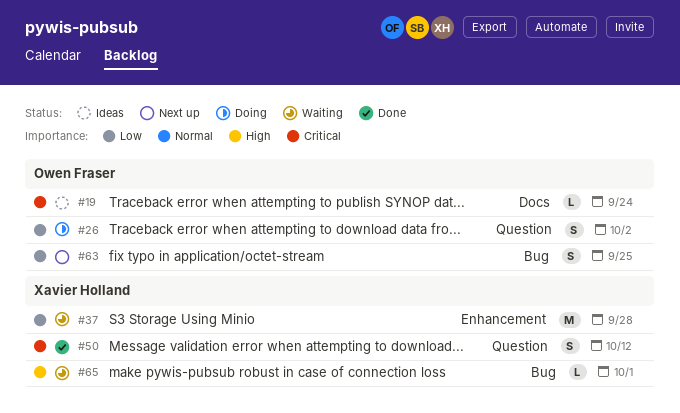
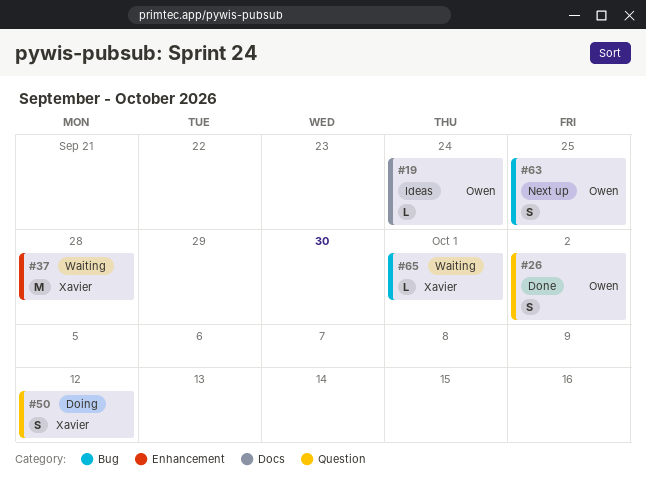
#26, status: Doing -> Done
#50, status: Done -> Doing

